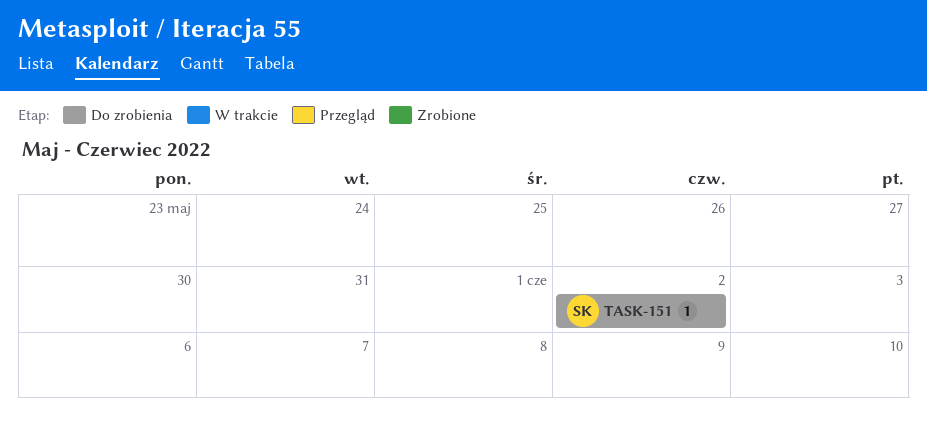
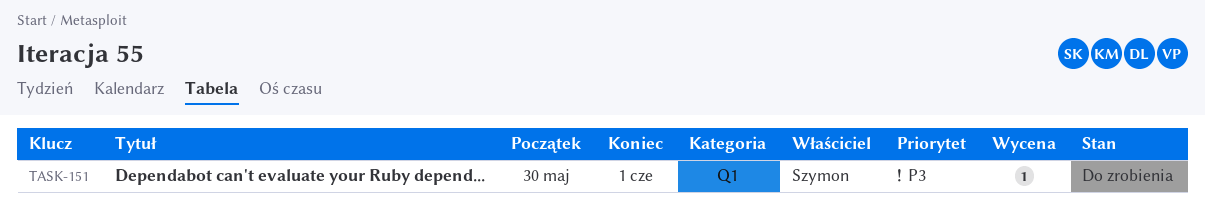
TASK-151, start: Jun 2 -> May 30
TASK-151, due: Jun 2 -> Jun 1

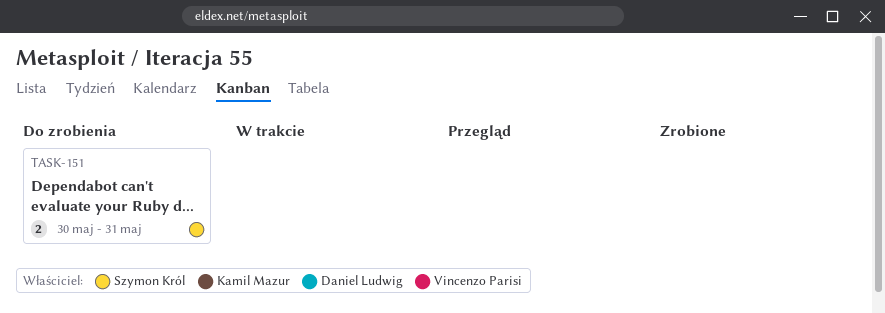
TASK-151, estimate: 1 -> 2
TASK-151, due: Jun 1 -> May 31

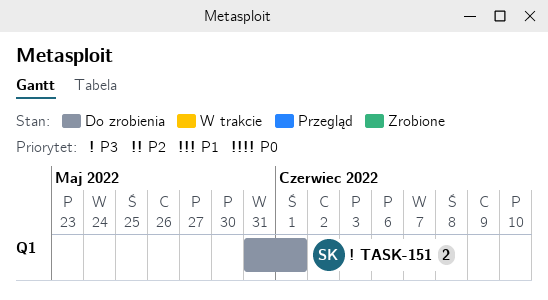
TASK-151, start: May 30 -> May 31
TASK-151, due: May 31 -> Jun 1

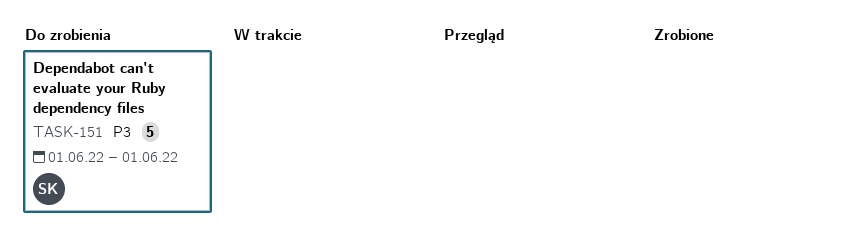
TASK-151, estimate: 2 -> 5
TASK-151, start: May 31 -> Jun 1

